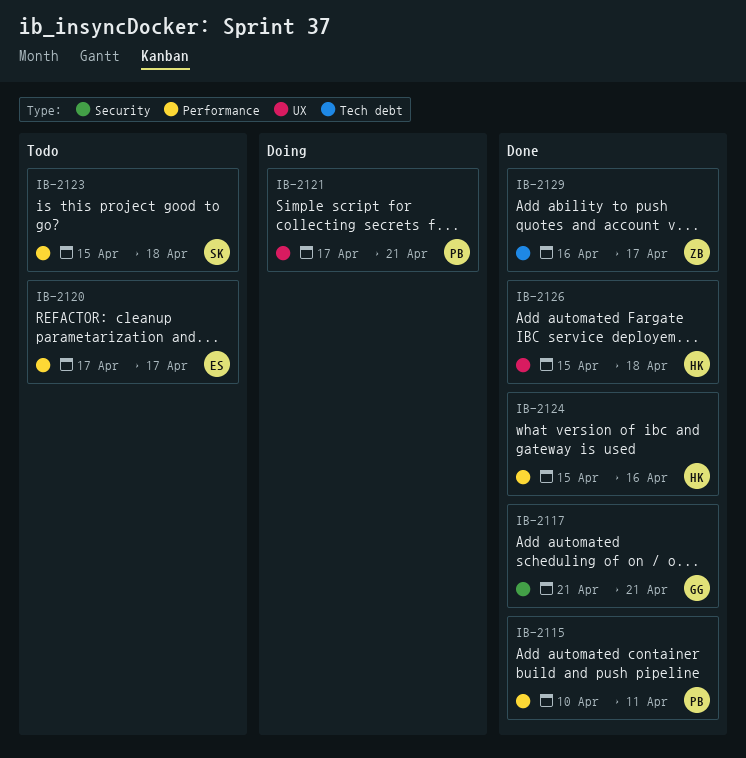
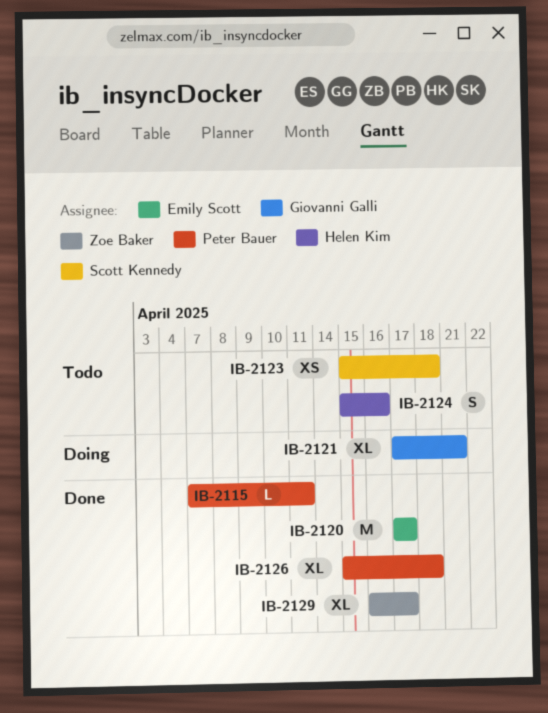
IB-2115, start: Apr 10 -> Apr 7
IB-2117: present -> none
IB-2120, status: Todo -> Done
IB-2121, owner: Peter Bauer -> Giovanni Galli
IB-2124, status: Done -> Todo
IB-2126, owner: Helen Kim -> Peter Bauer

